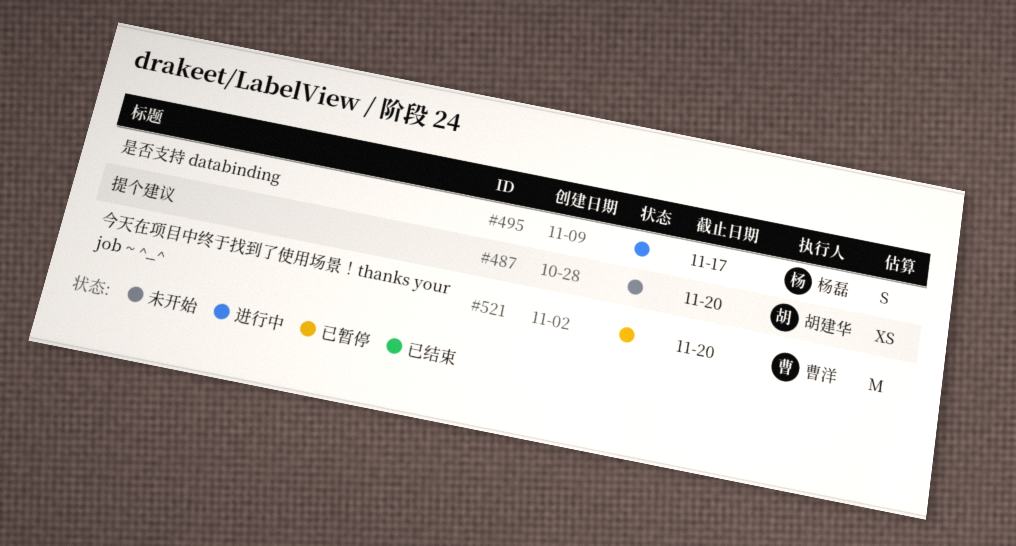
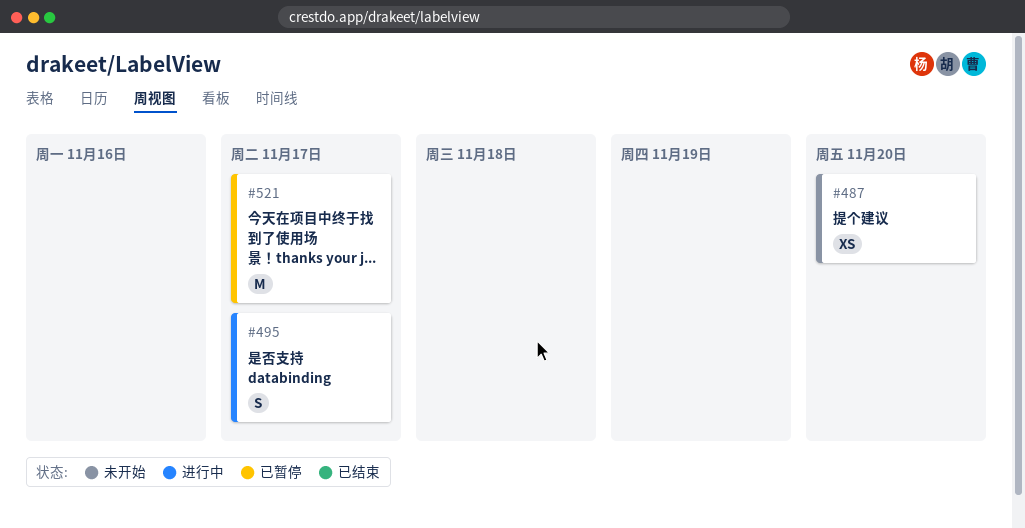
#521, due: Nov 20 -> Nov 17

